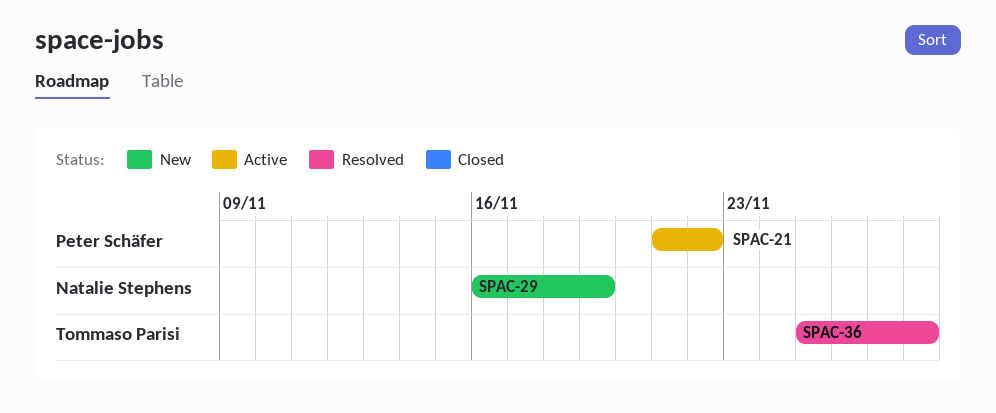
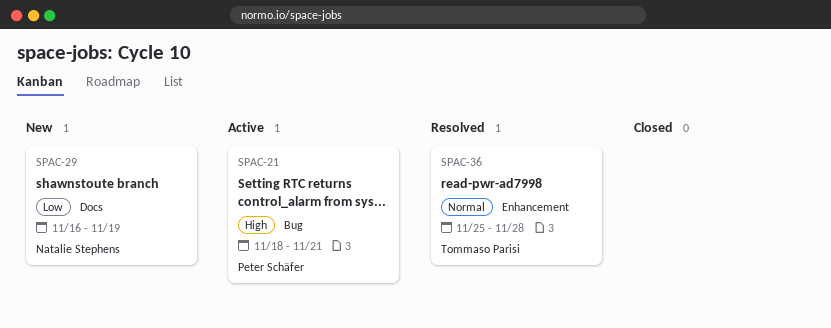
SPAC-21, start: Nov 21 -> Nov 18
SPAC-21, due: Nov 22 -> Nov 21

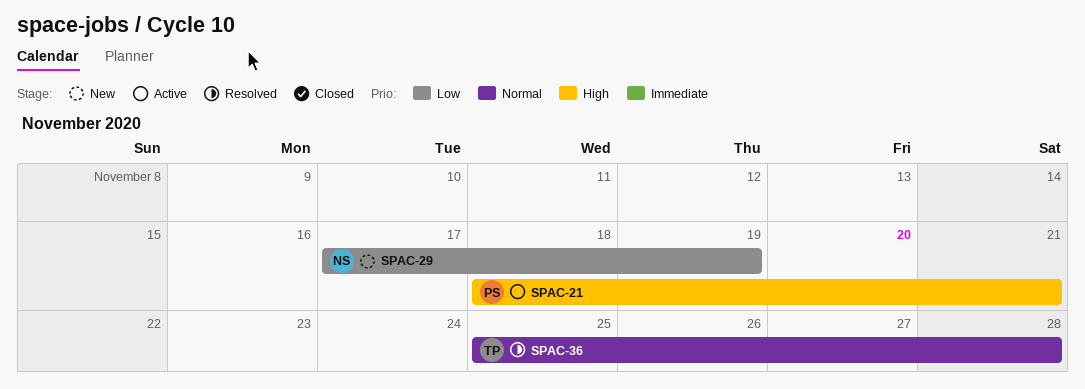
SPAC-29, start: Nov 16 -> Nov 17

